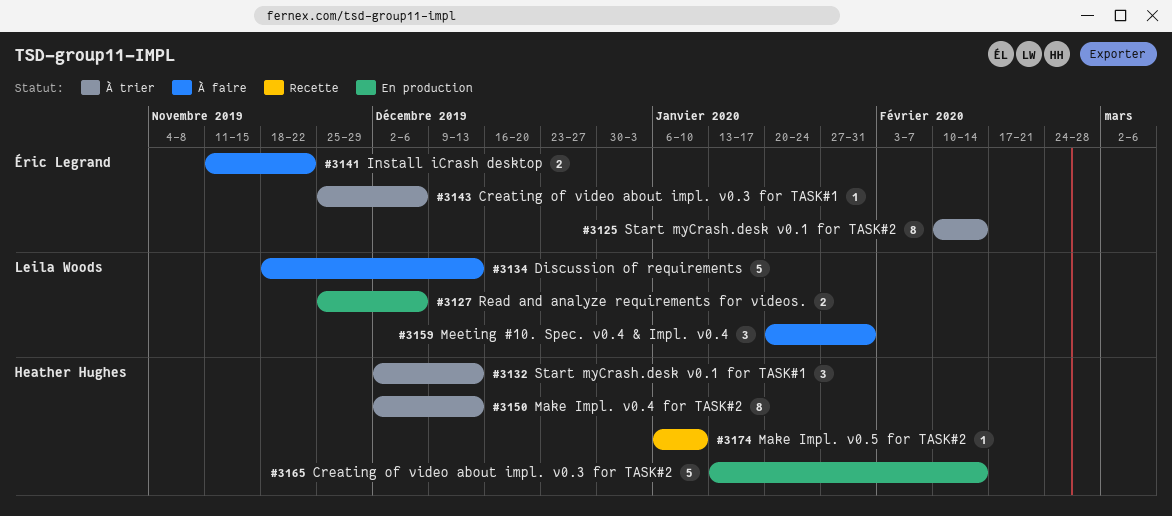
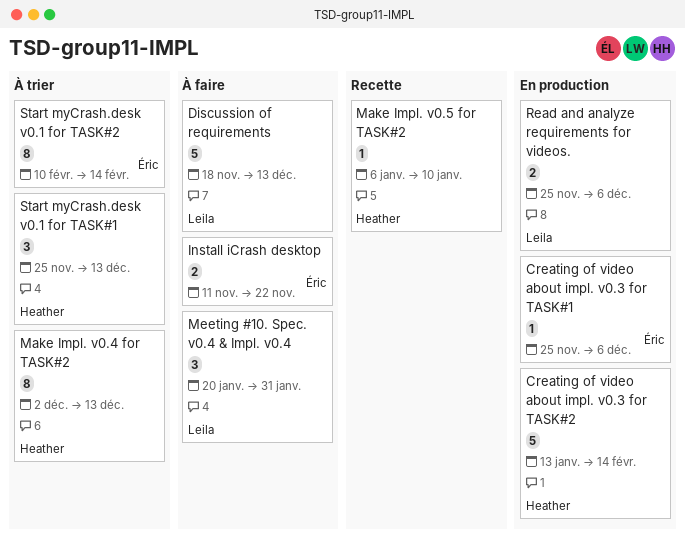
Creating of video about impl. v0.3 for TASK#1, status: À trier -> En production
Start myCrash.desk v0.1 for TASK#1, start: Dec 2 -> Nov 25

